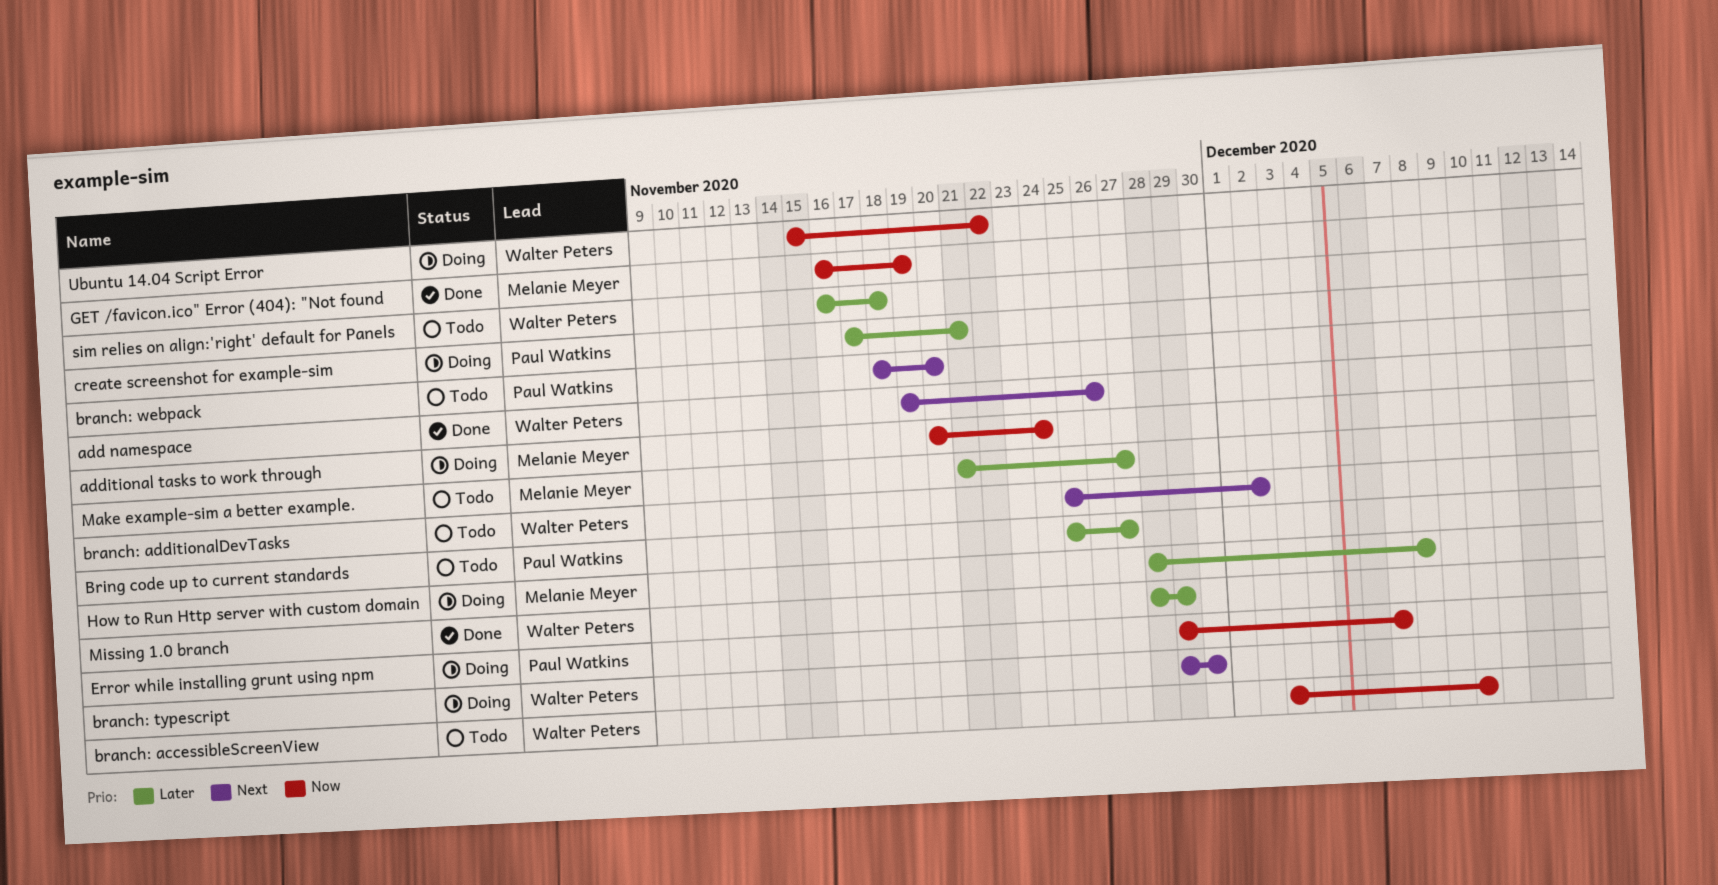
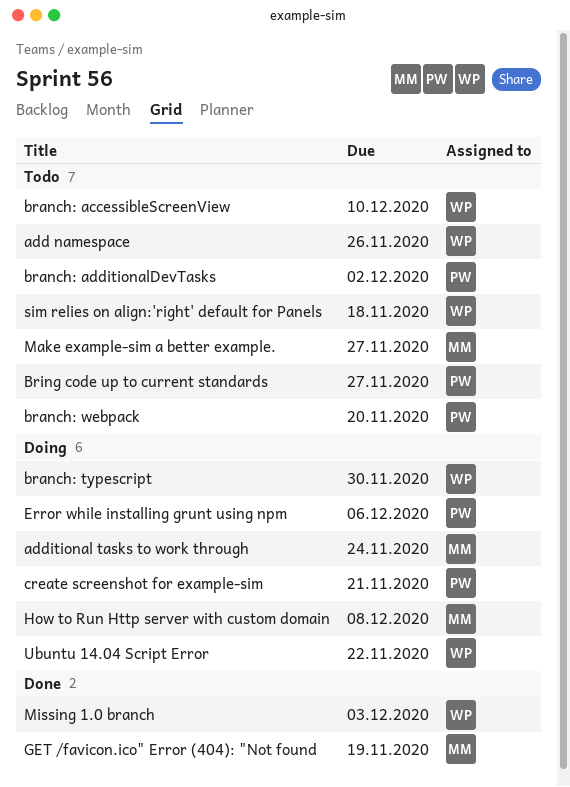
add namespace, status: Done -> Todo
branch: additionalDevTasks, owner: Walter Peters -> Paul Watkins
Error while installing grunt using npm, due: Dec 7 -> Dec 6
Missing 1.0 branch, due: Nov 29 -> Dec 3

